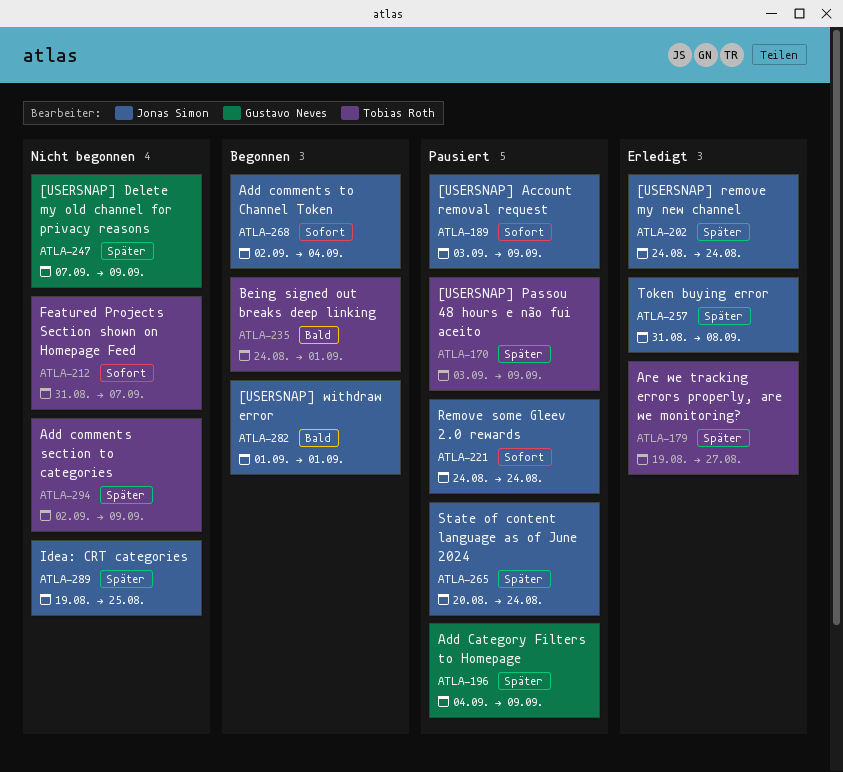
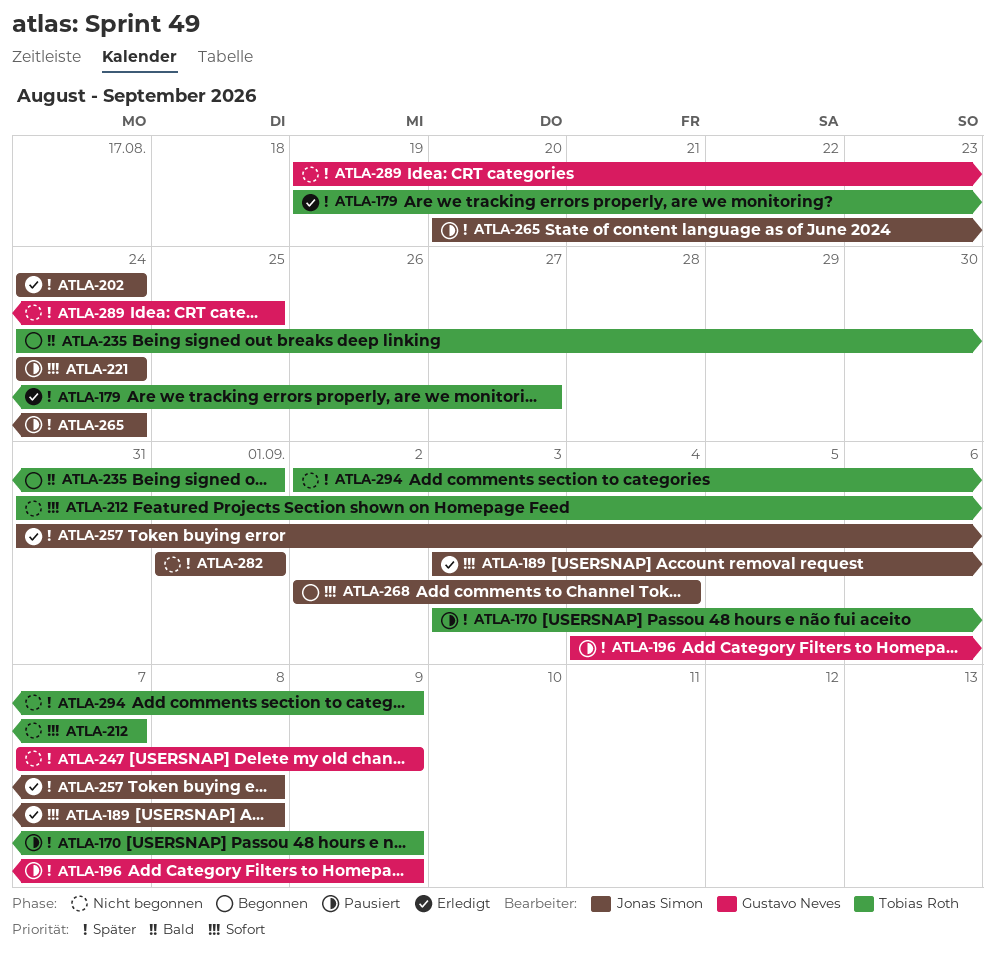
ATLA-189, status: Pausiert -> Erledigt
ATLA-189, due: Sep 9 -> Sep 8
ATLA-282, status: Begonnen -> Nicht begonnen
ATLA-282, priority: Bald -> Später
ATLA-289, owner: Jonas Simon -> Gustavo Neves

